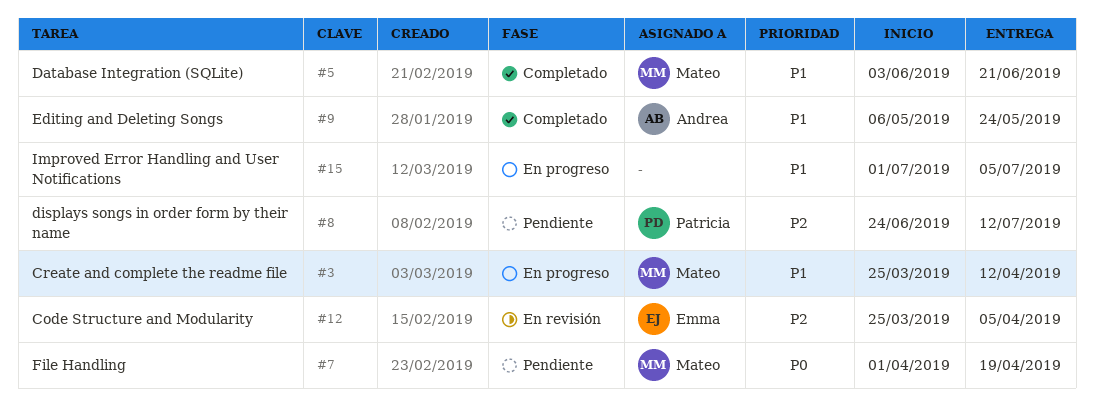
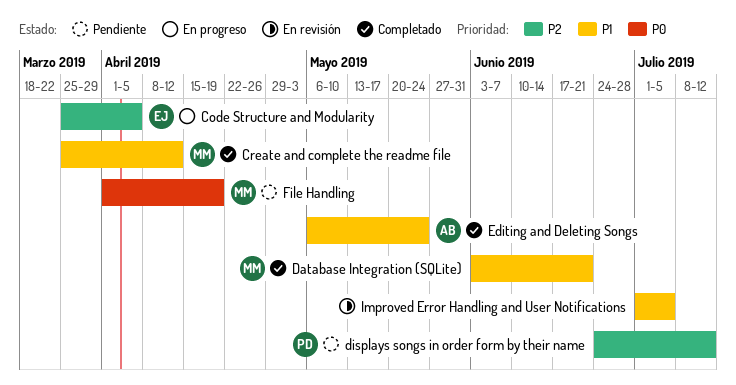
Code Structure and Modularity, status: En revisión -> En progreso
Create and complete the readme file, status: En progreso -> Completado
Improved Error Handling and User Notifications, status: En progreso -> En revisión

